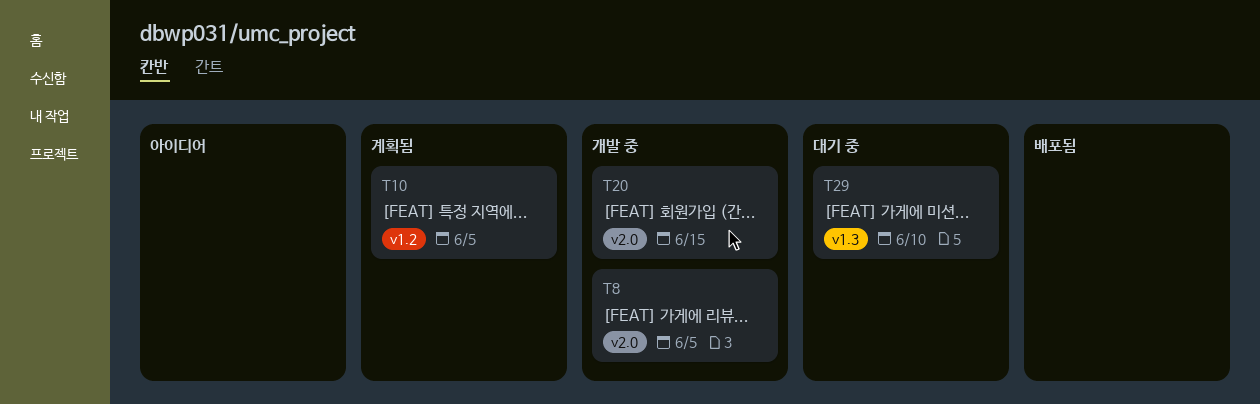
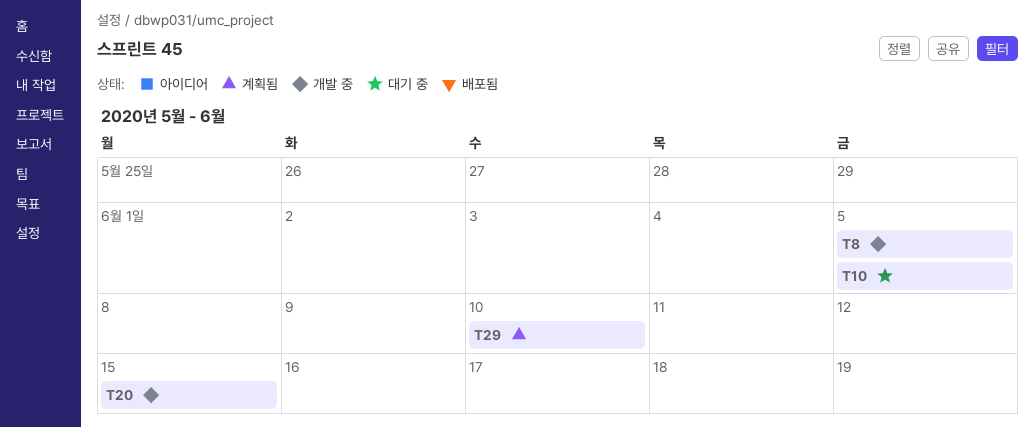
T10, status: 계획됨 -> 대기 중
T29, status: 대기 중 -> 계획됨

